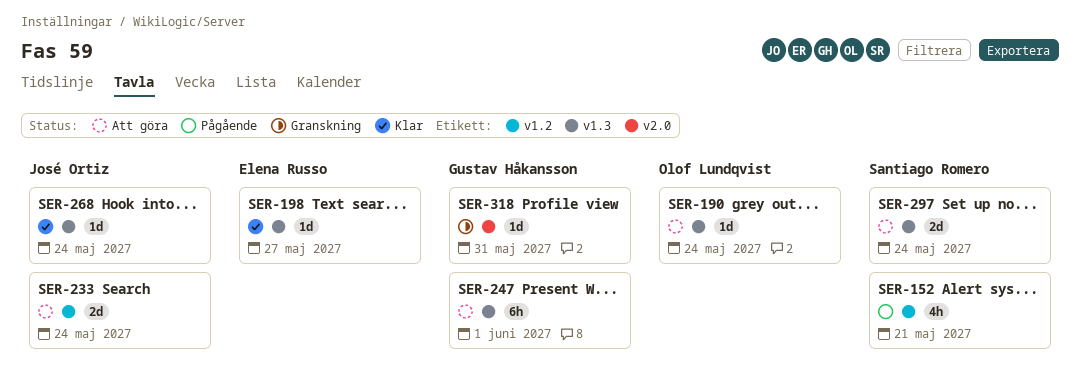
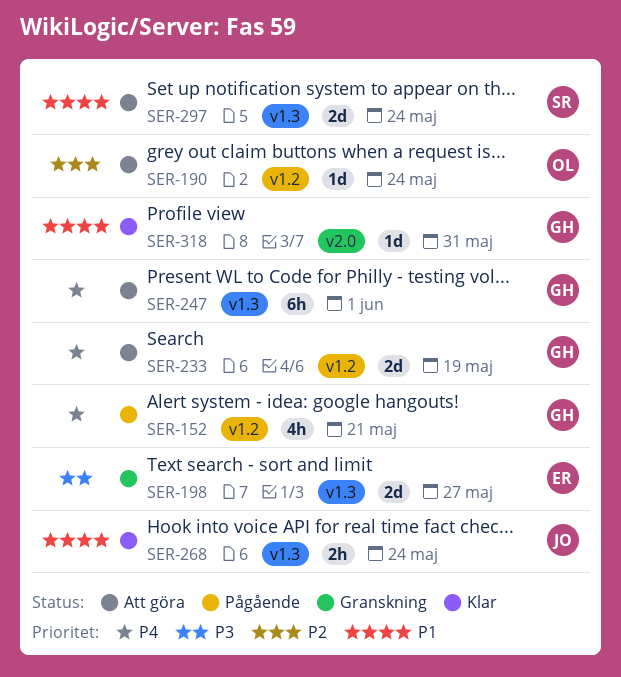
SER-152, owner: Santiago Romero -> Gustav Håkansson
SER-190, label: v1.3 -> v1.2
SER-198, status: Klar -> Granskning
SER-198, estimate: 1d -> 2d
SER-233, owner: José Ortiz -> Gustav Håkansson
SER-233, due: May 24 -> May 19
SER-268, estimate: 1d -> 2h
SER-318, status: Granskning -> Klar

